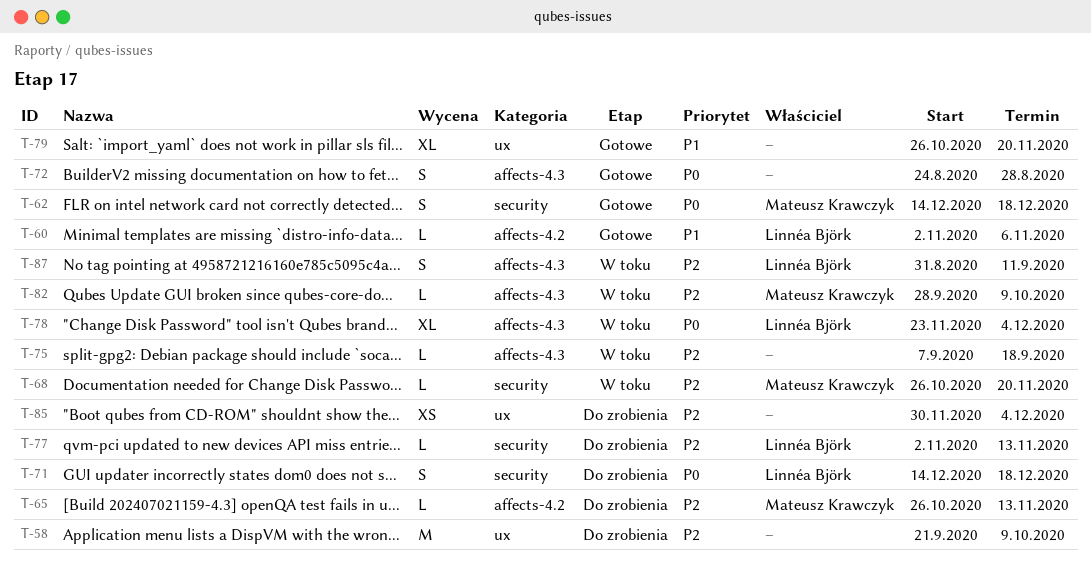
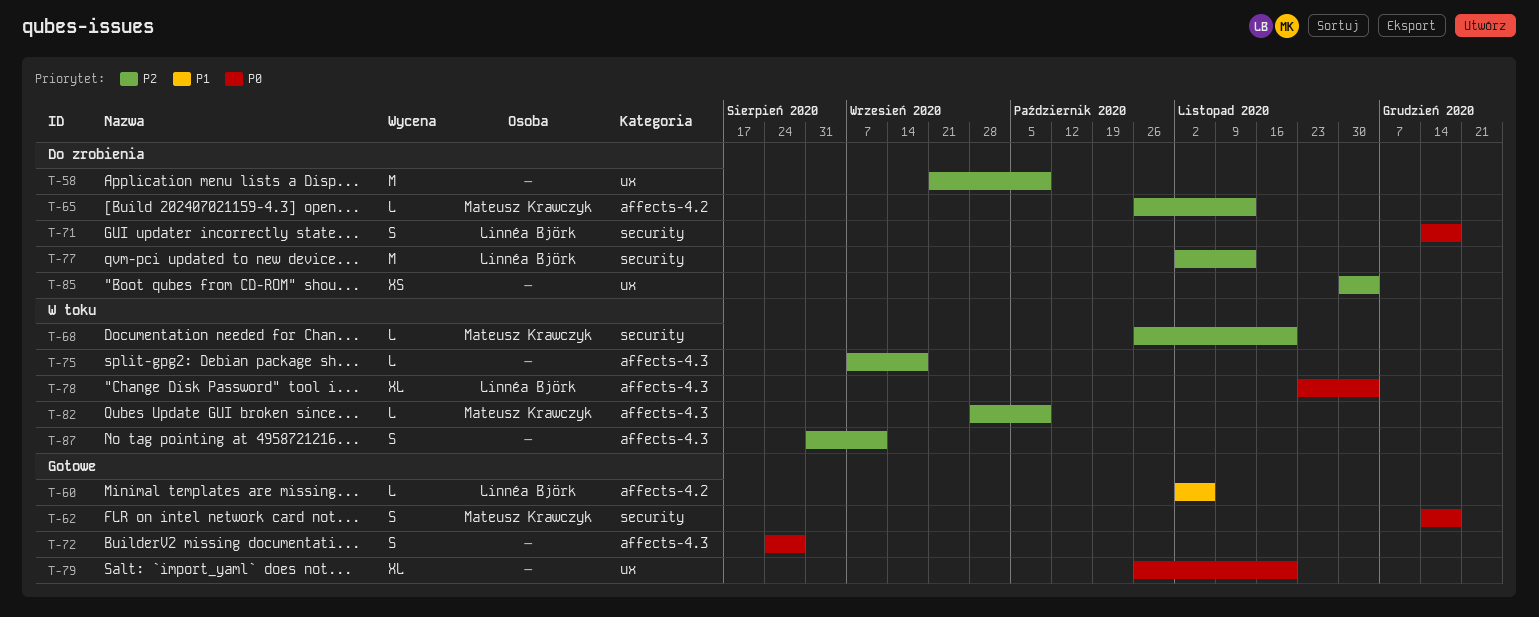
T-77, estimate: L -> M
T-79, priority: P1 -> P0
T-87, owner: Linnéa Björk -> none

